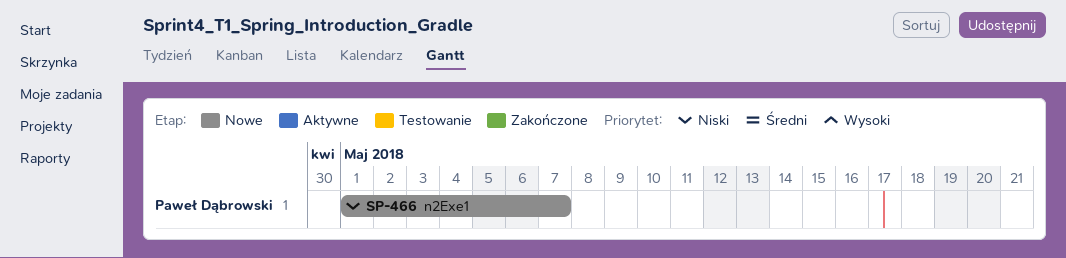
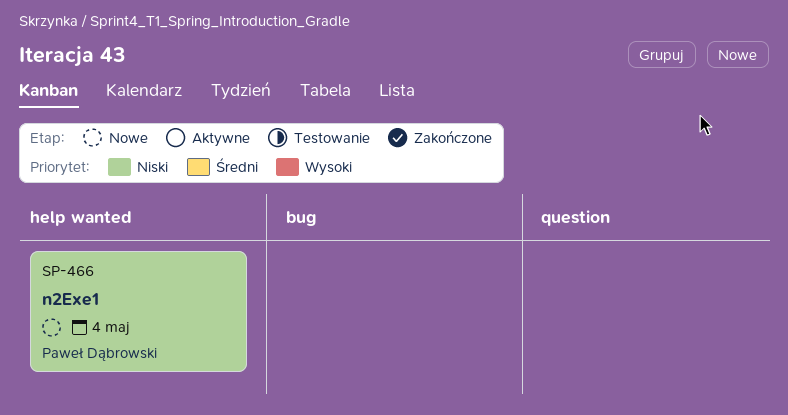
SP-466, due: May 7 -> May 4

